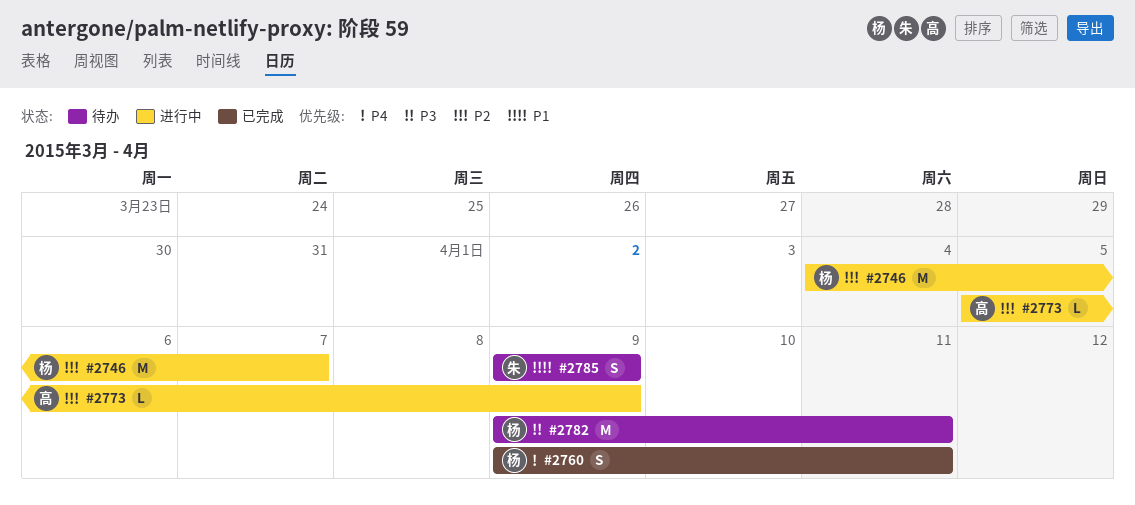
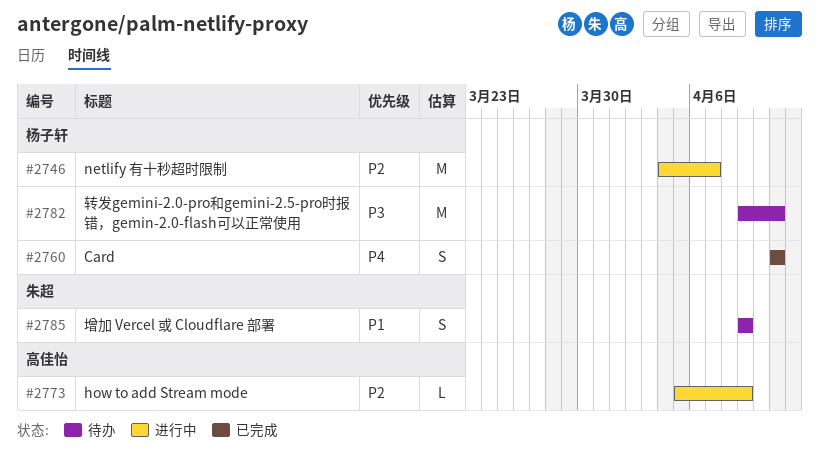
#2760, start: Apr 9 -> Apr 11

